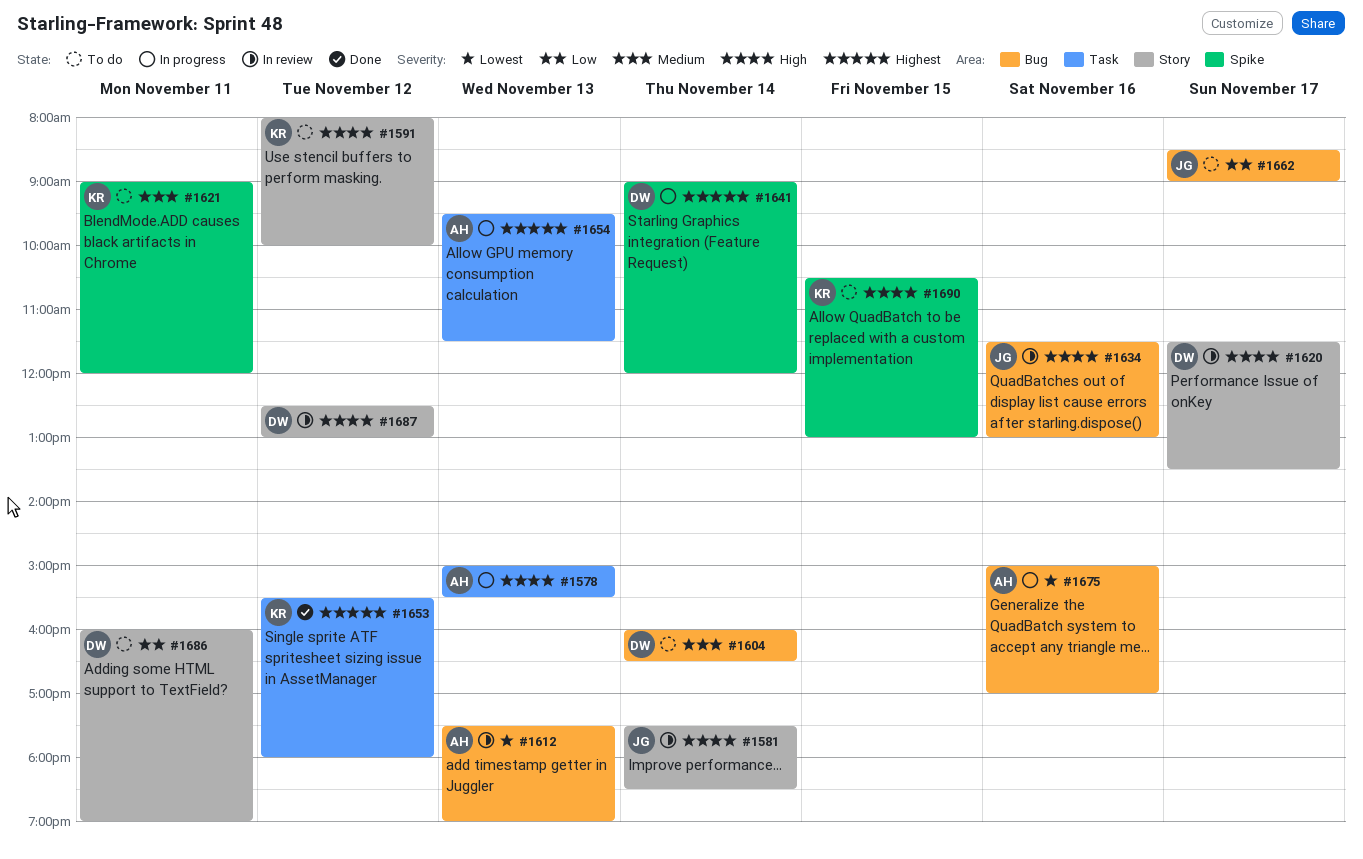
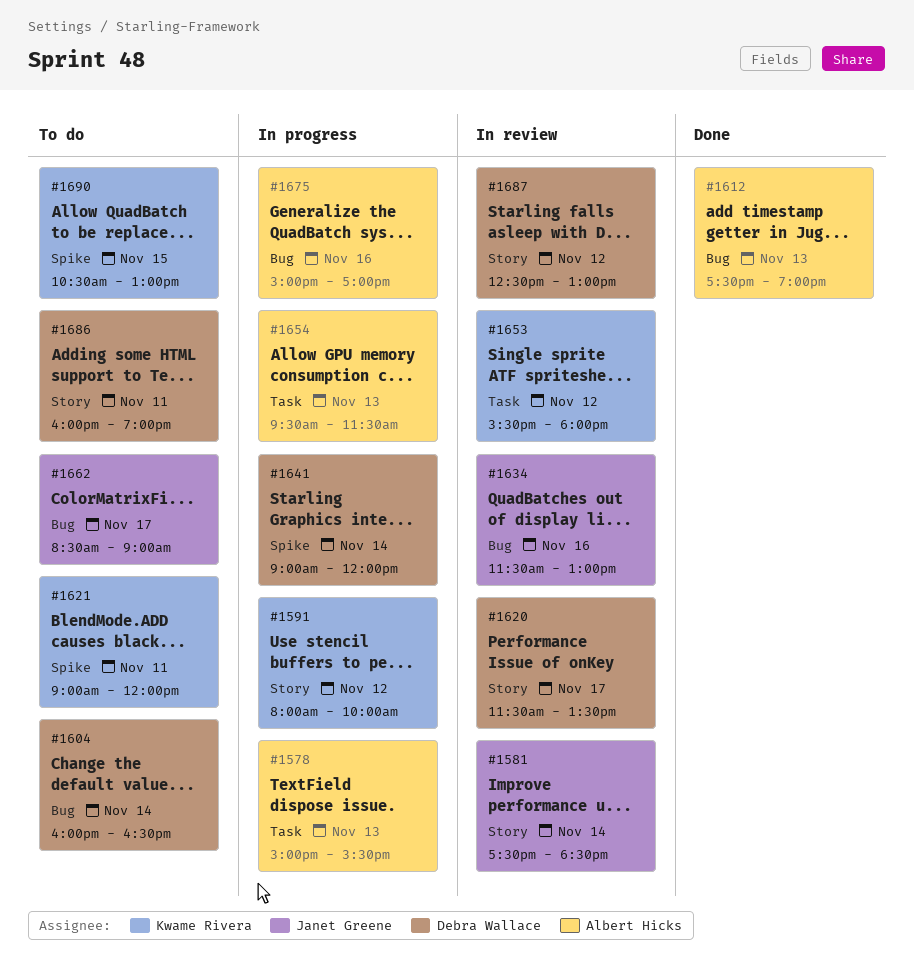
#1591, status: To do -> In progress
#1612, status: In review -> Done
#1653, status: Done -> In review

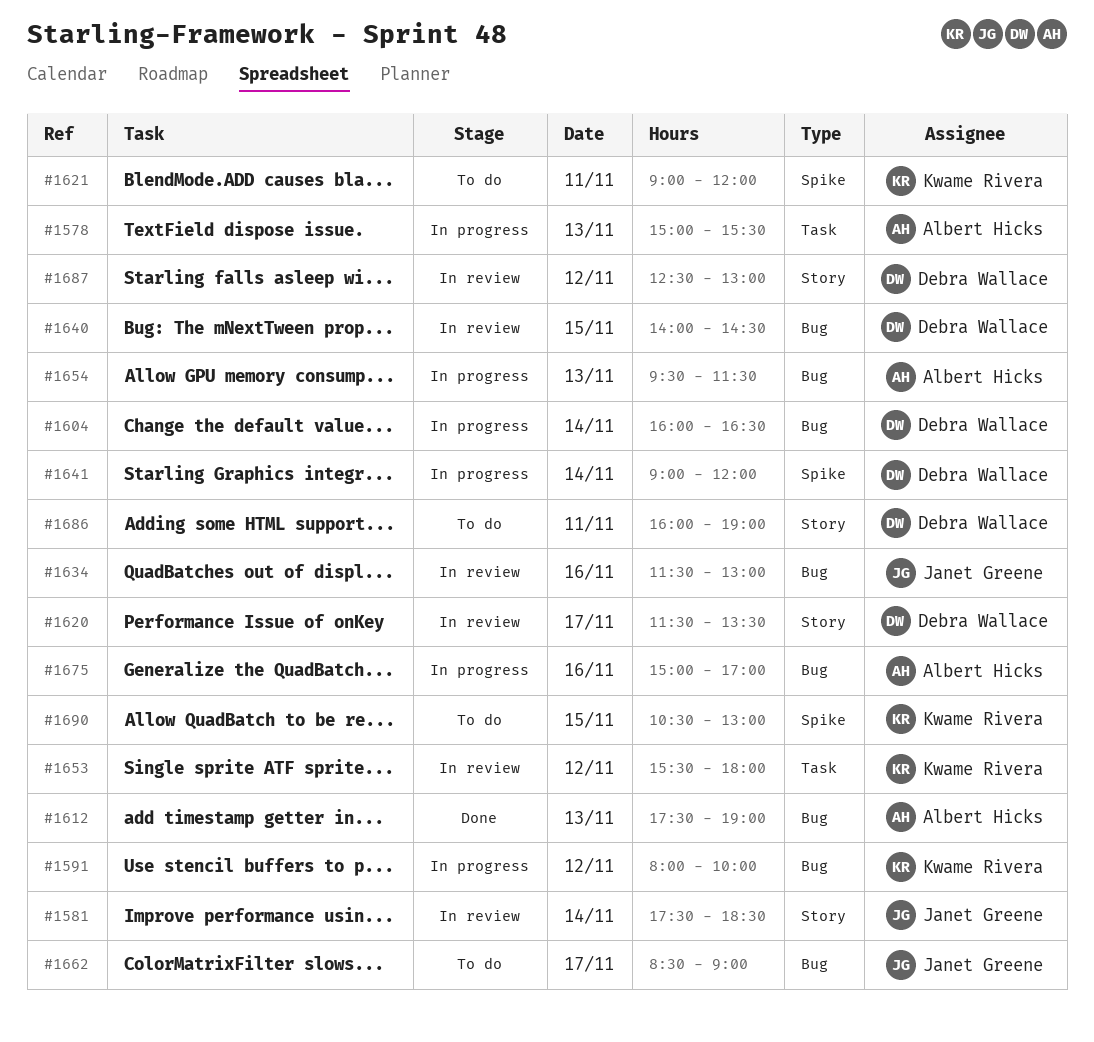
#1591, label: Story -> Bug
#1604, status: To do -> In progress
#1640: none -> present
#1654, label: Task -> Bug

